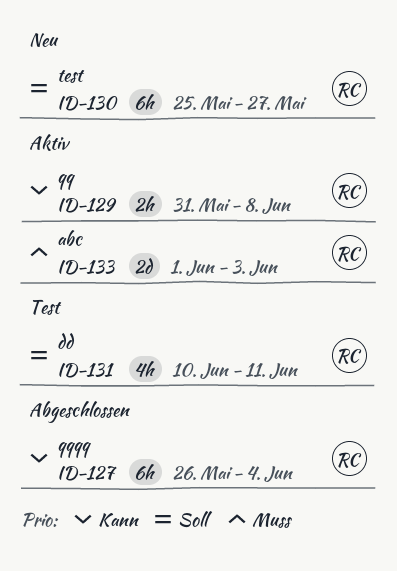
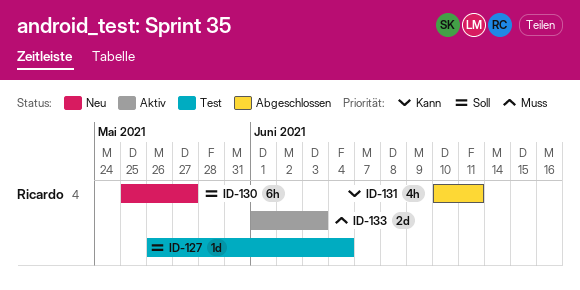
ID-127, status: Abgeschlossen -> Test
ID-127, priority: Kann -> Soll
ID-127, estimate: 6h -> 1d
ID-129: present -> none
ID-131, status: Test -> Abgeschlossen
ID-131, priority: Soll -> Kann

